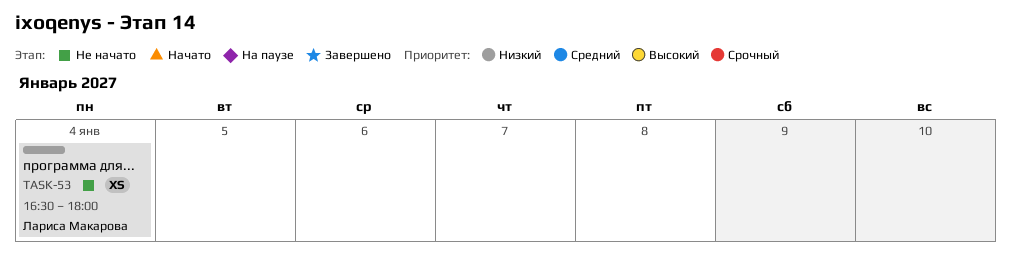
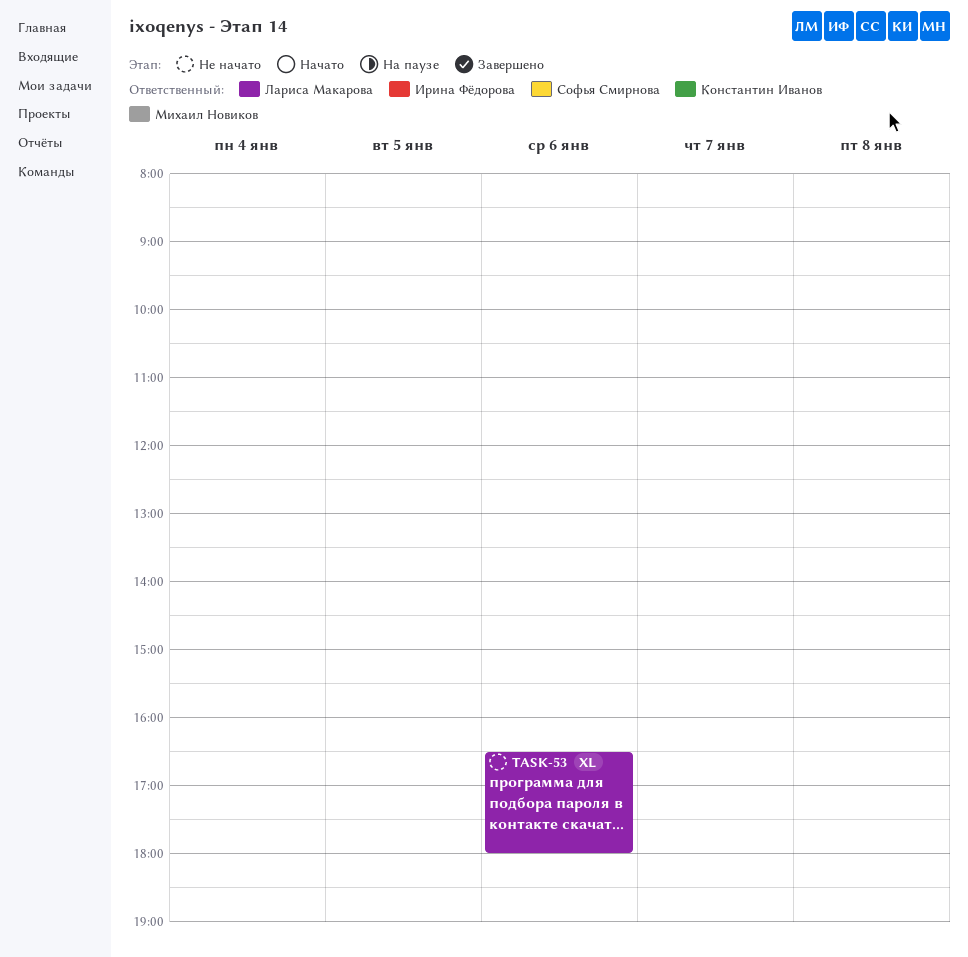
TASK-53, estimate: XS -> XL
TASK-53, day: Jan 4 -> Jan 6

